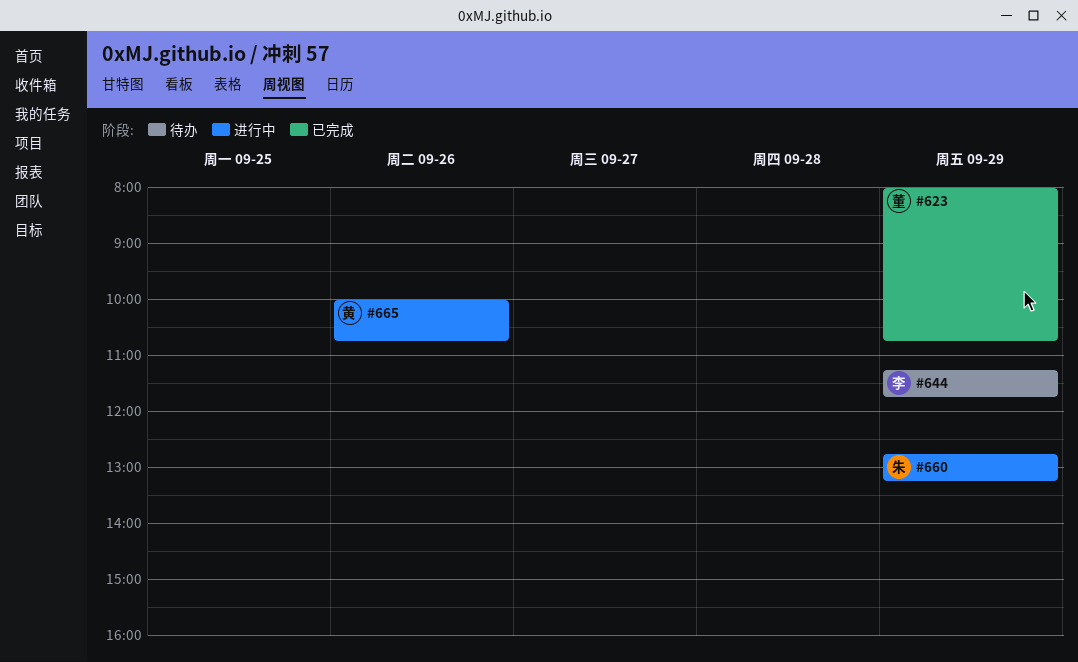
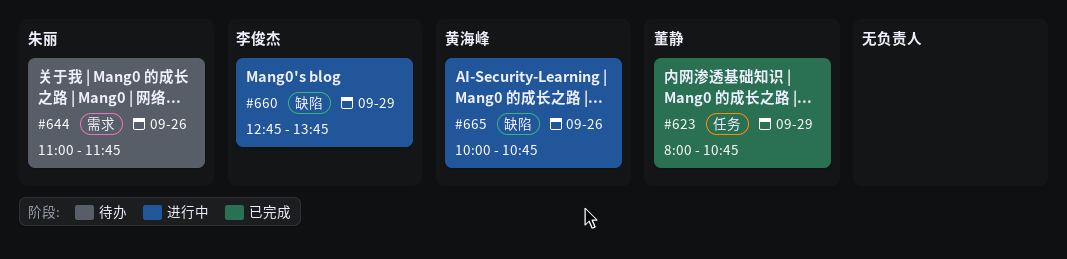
#644, owner: 李俊杰 -> 朱丽
#644, day: Sep 29 -> Sep 26
#644, begins: 11:15 -> 11:00
#660, owner: 朱丽 -> 李俊杰
#660, ends: 13:15 -> 13:45

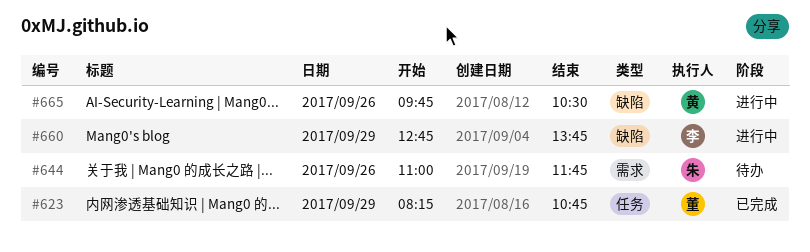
#623, begins: 08:00 -> 08:15
#665, begins: 10:00 -> 09:45
#665, ends: 10:45 -> 10:30

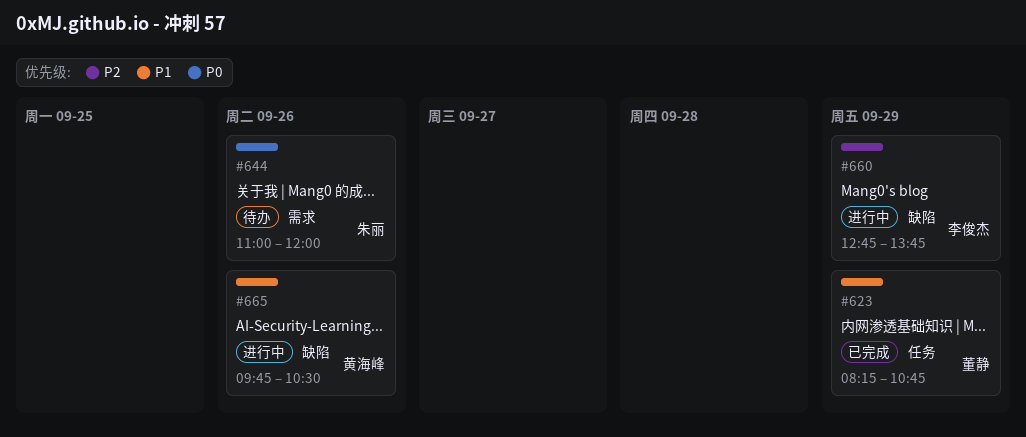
#644, ends: 11:45 -> 12:00

